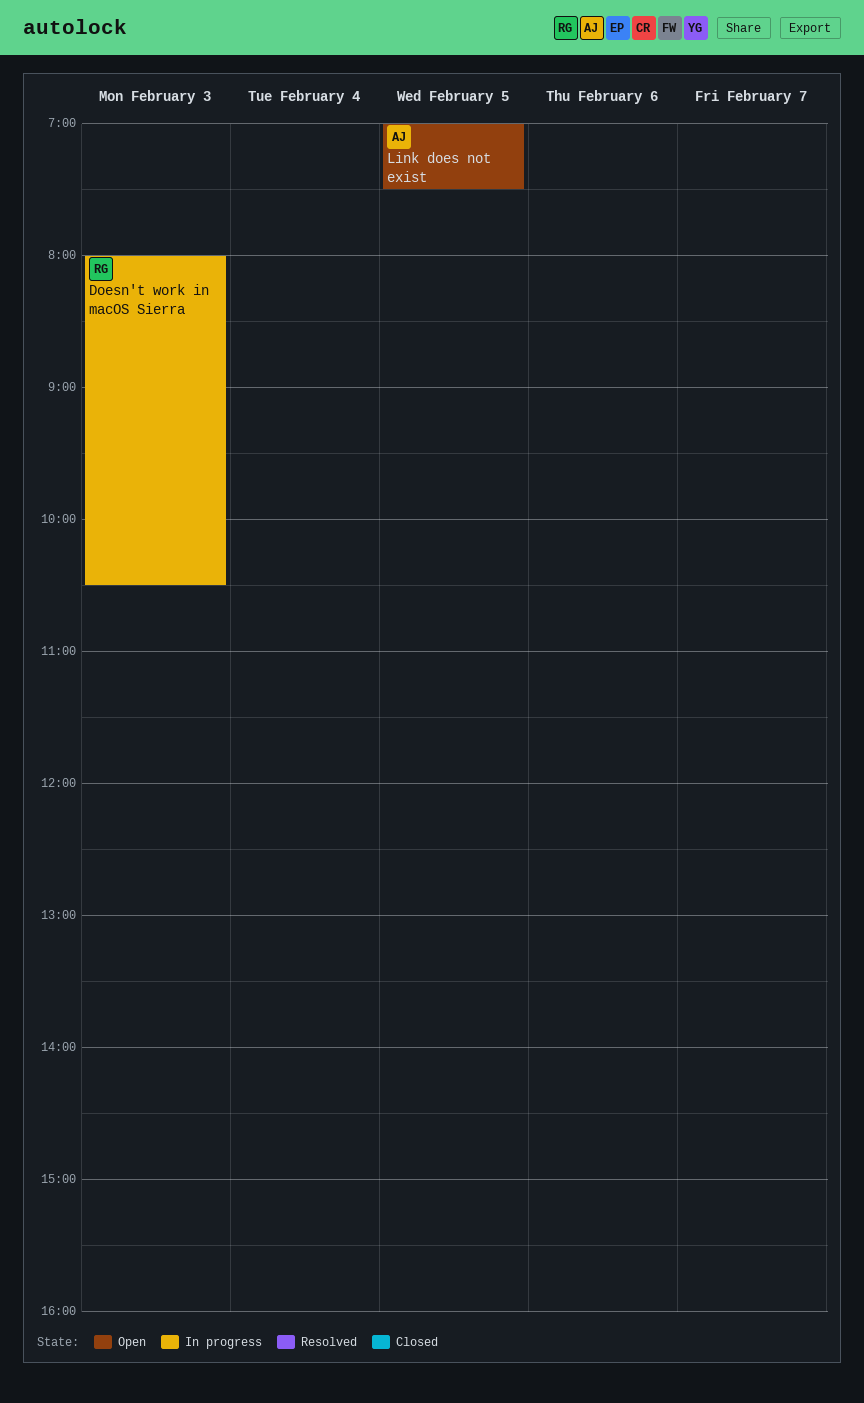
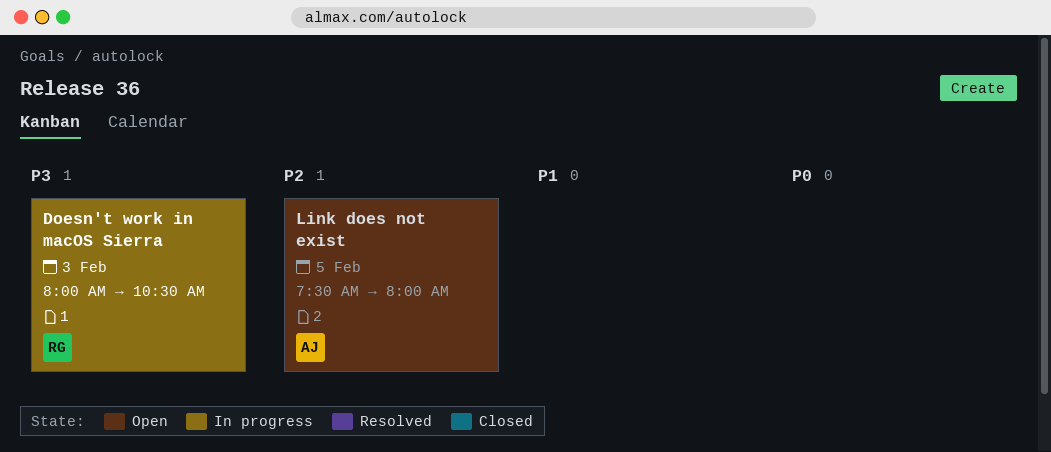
Link does not exist, begins: 07:00 -> 07:30
Link does not exist, ends: 07:30 -> 08:00

